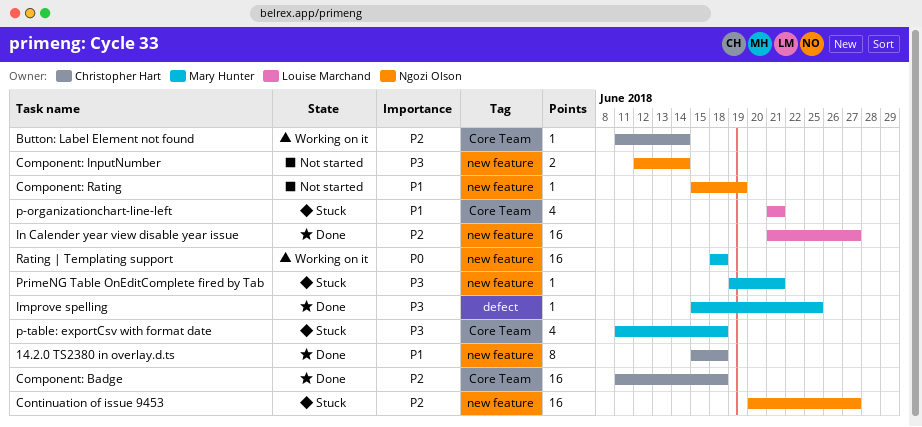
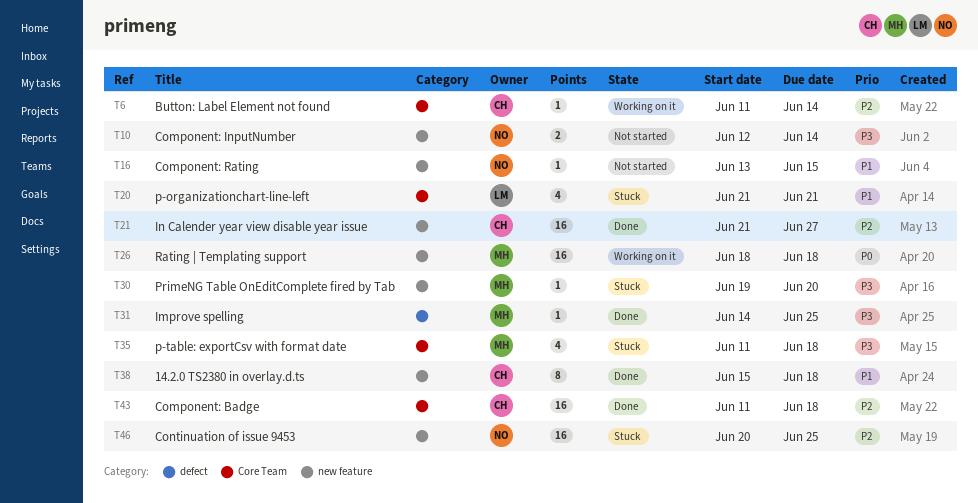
Component: Rating, start: Jun 15 -> Jun 13
Component: Rating, due: Jun 19 -> Jun 15
Continuation of issue 9453, due: Jun 27 -> Jun 25
Improve spelling, start: Jun 15 -> Jun 14
In Calender year view disable year issue, owner: Louise Marchand -> Christopher Hart
PrimeNG Table OnEditComplete fired by Tab, due: Jun 21 -> Jun 20

